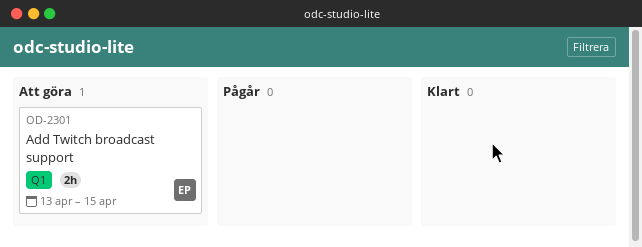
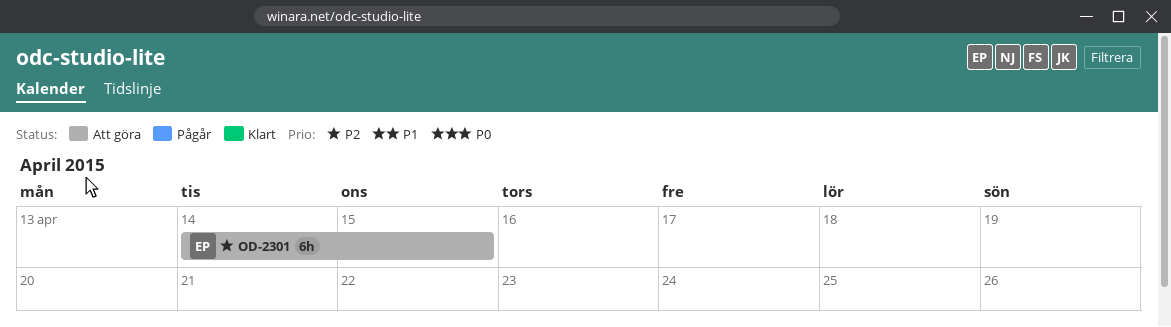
OD-2301, estimate: 2h -> 6h
OD-2301, start: Apr 13 -> Apr 14

